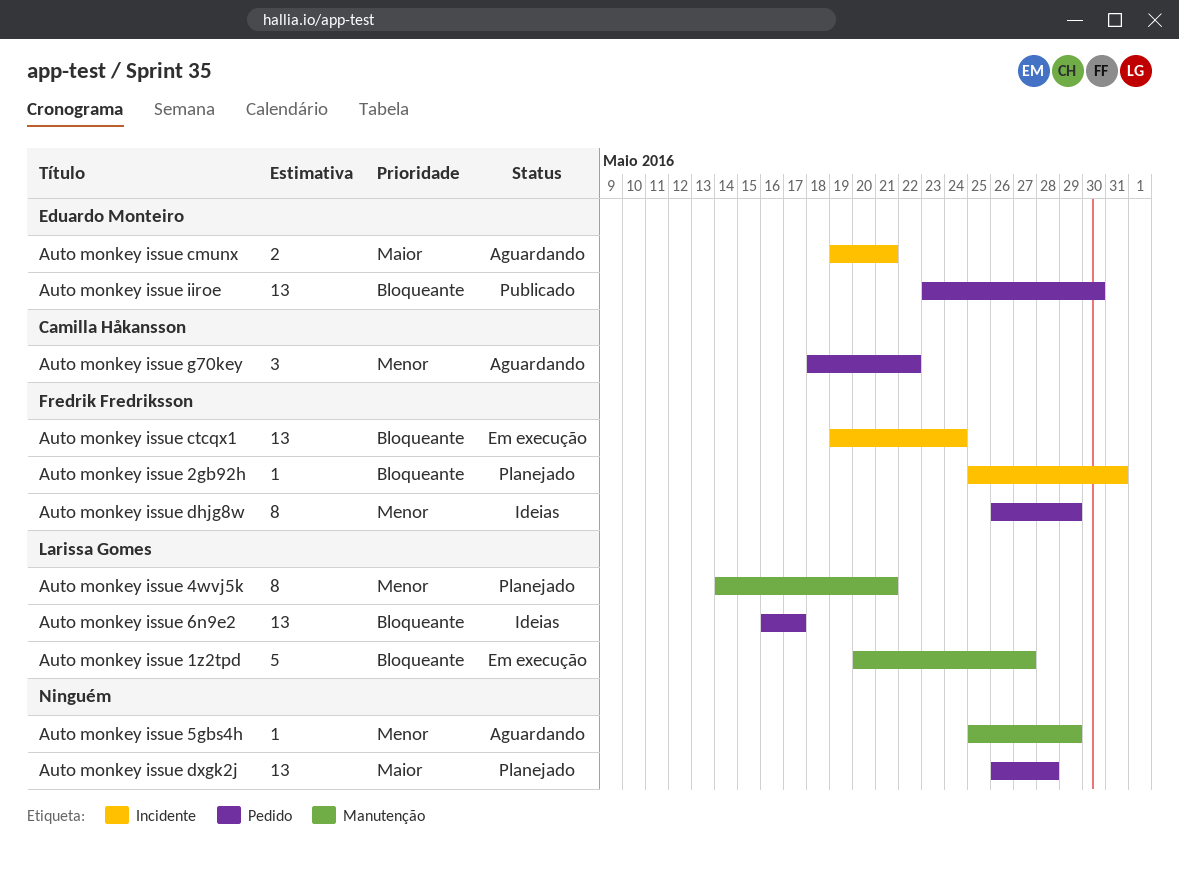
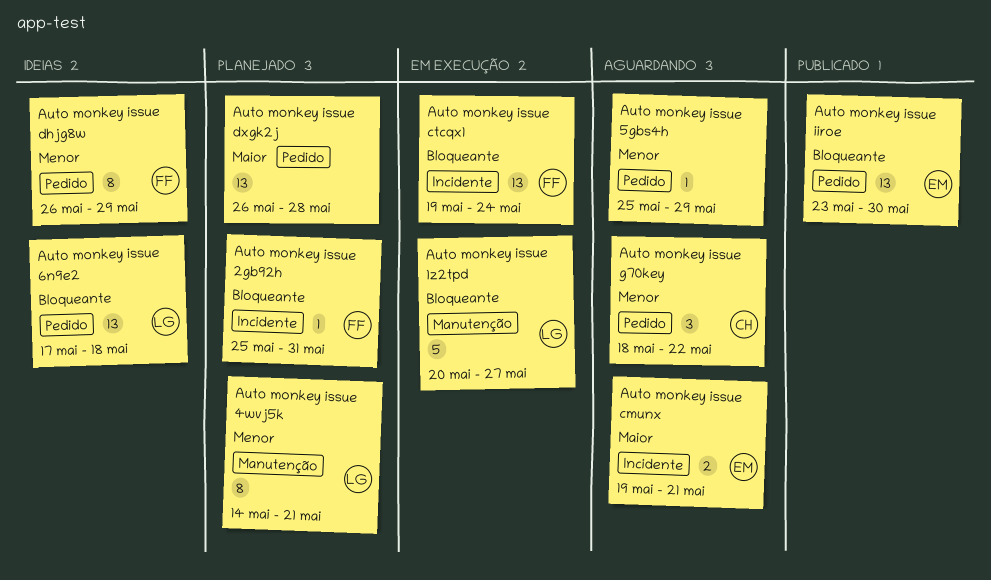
Auto monkey issue 5gbs4h, label: Manutenção -> Pedido
Auto monkey issue 6n9e2, start: May 16 -> May 17
Auto monkey issue 6n9e2, due: May 17 -> May 18

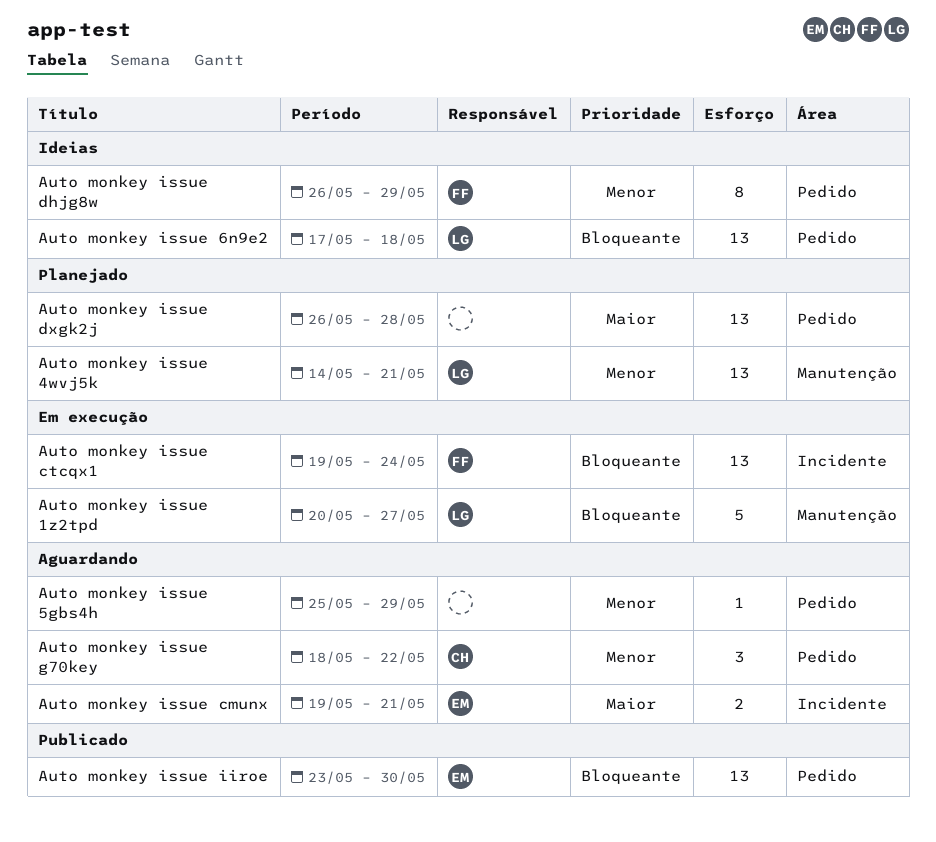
Auto monkey issue 2gb92h: present -> none
Auto monkey issue 4wvj5k, estimate: 8 -> 13

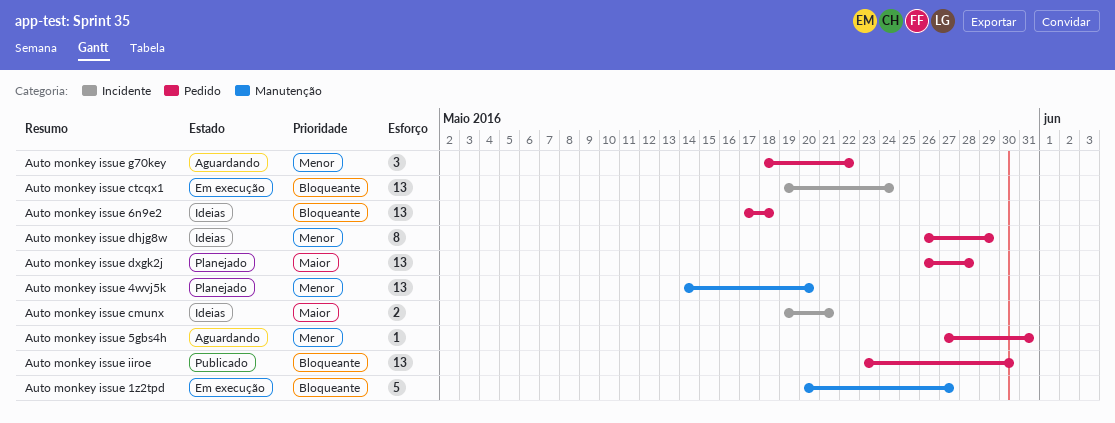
Auto monkey issue 4wvj5k, due: May 21 -> May 20
Auto monkey issue 5gbs4h, start: May 25 -> May 27
Auto monkey issue 5gbs4h, due: May 29 -> May 31
Auto monkey issue cmunx, status: Aguardando -> Ideias

